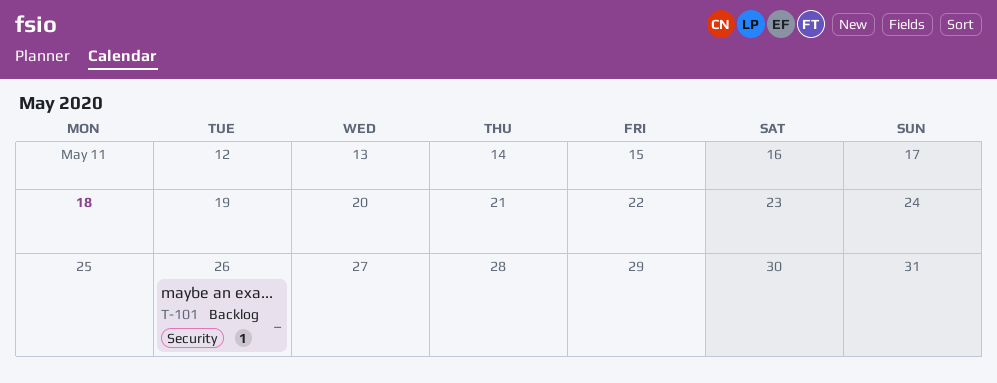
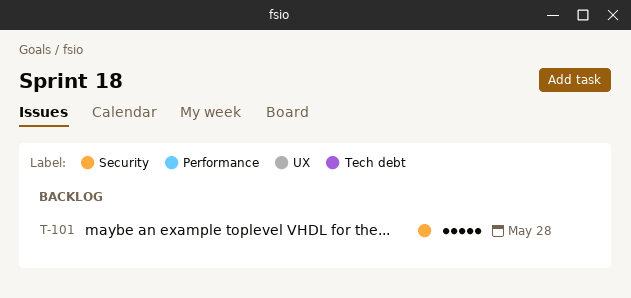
T-101, estimate: 1 -> 5
T-101, due: May 26 -> May 28

